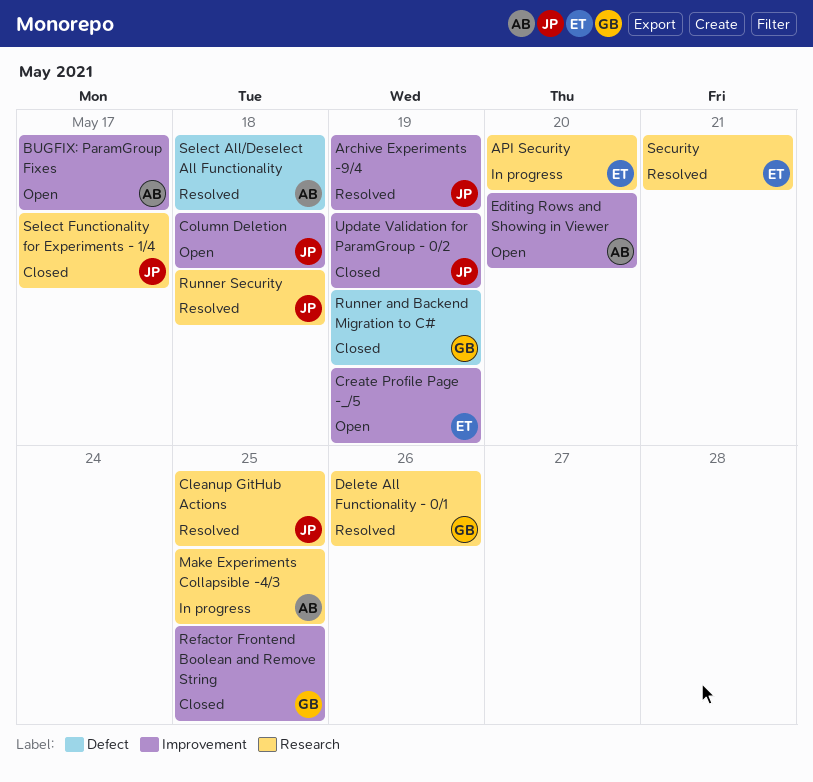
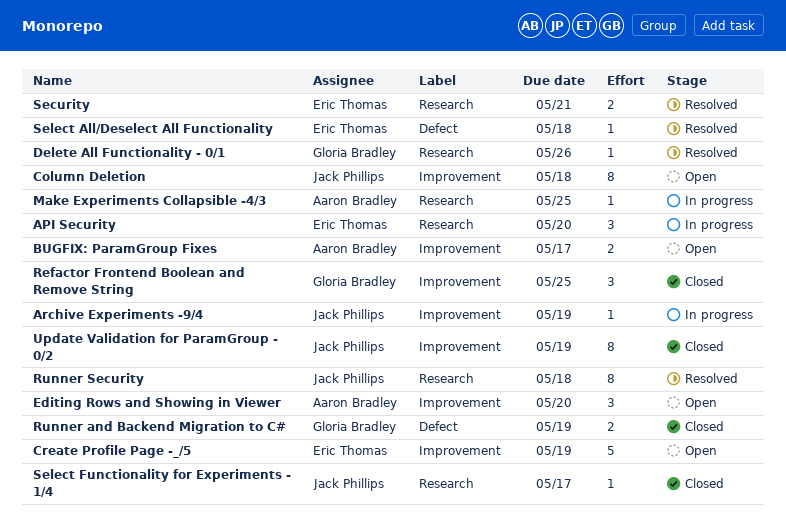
Archive Experiments -9/4, status: Resolved -> In progress
Cleanup GitHub Actions: present -> none
Select All/Deselect All Functionality, owner: Aaron Bradley -> Eric Thomas

